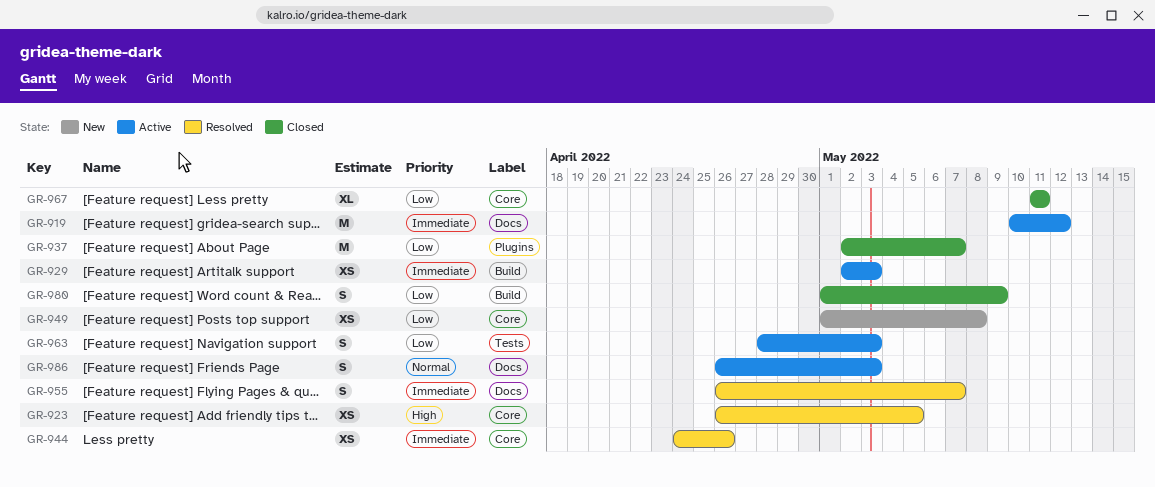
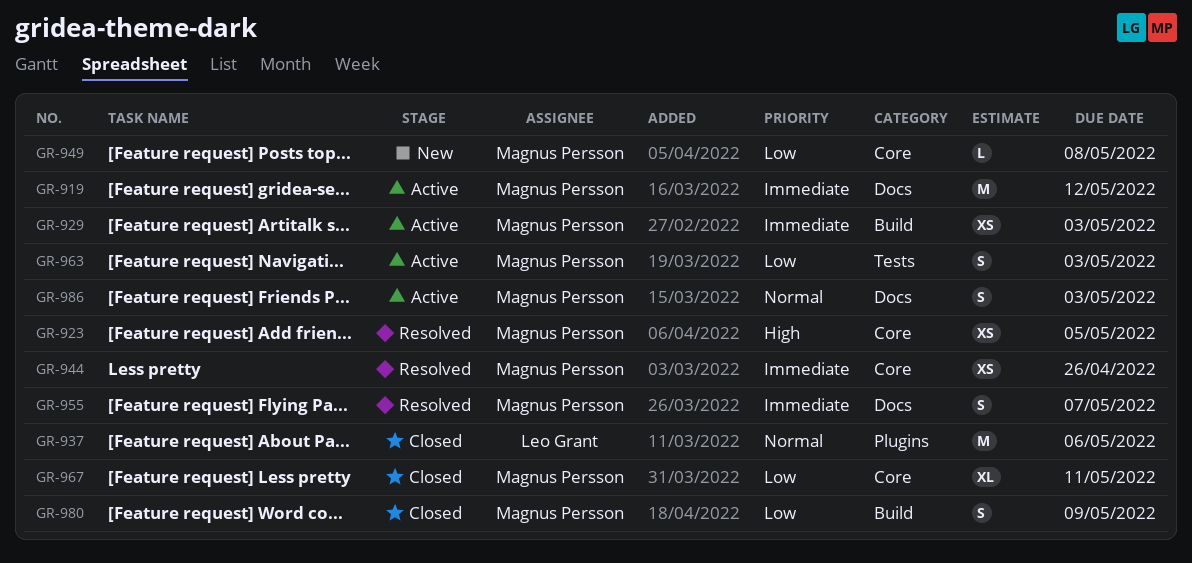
GR-937, priority: Low -> Normal
GR-937, due: May 7 -> May 6
GR-949, estimate: XS -> L

